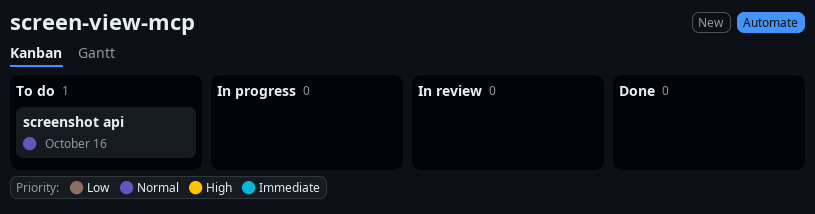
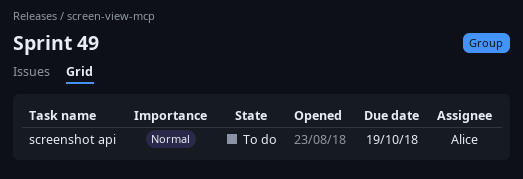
screenshot api, due: Oct 16 -> Oct 19

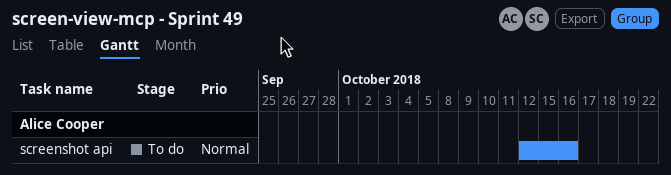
screenshot api, due: Oct 19 -> Oct 16

